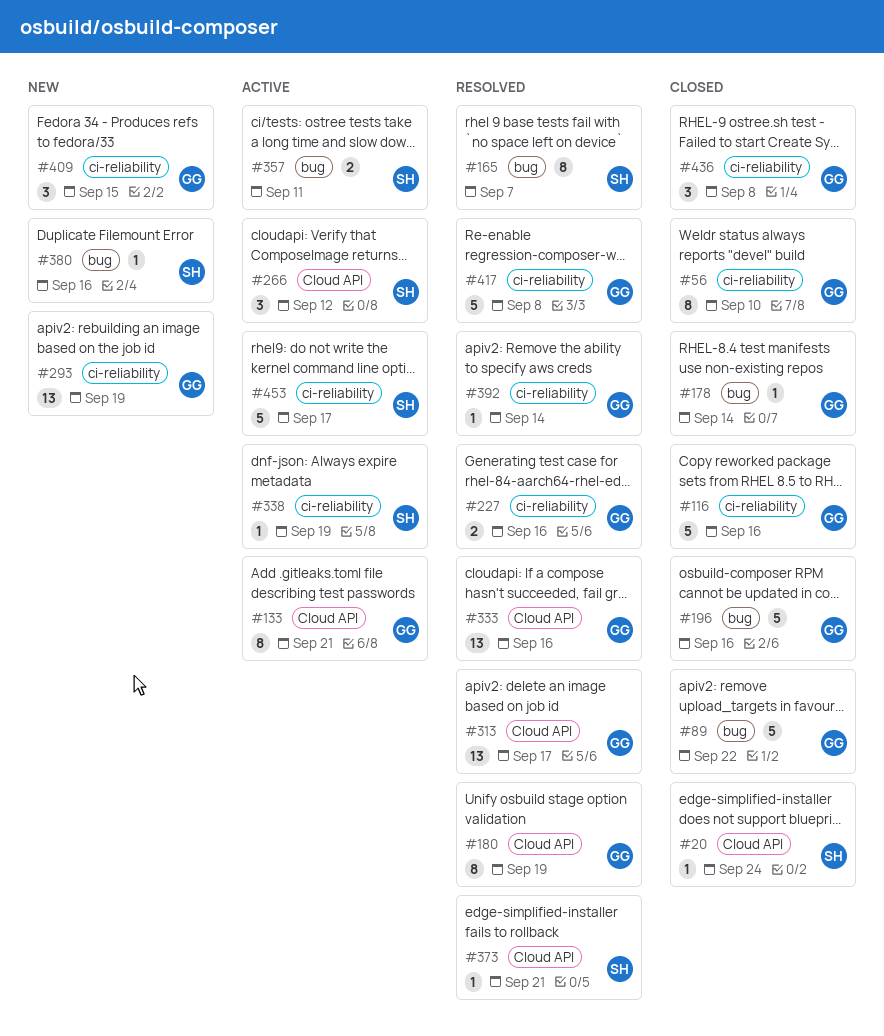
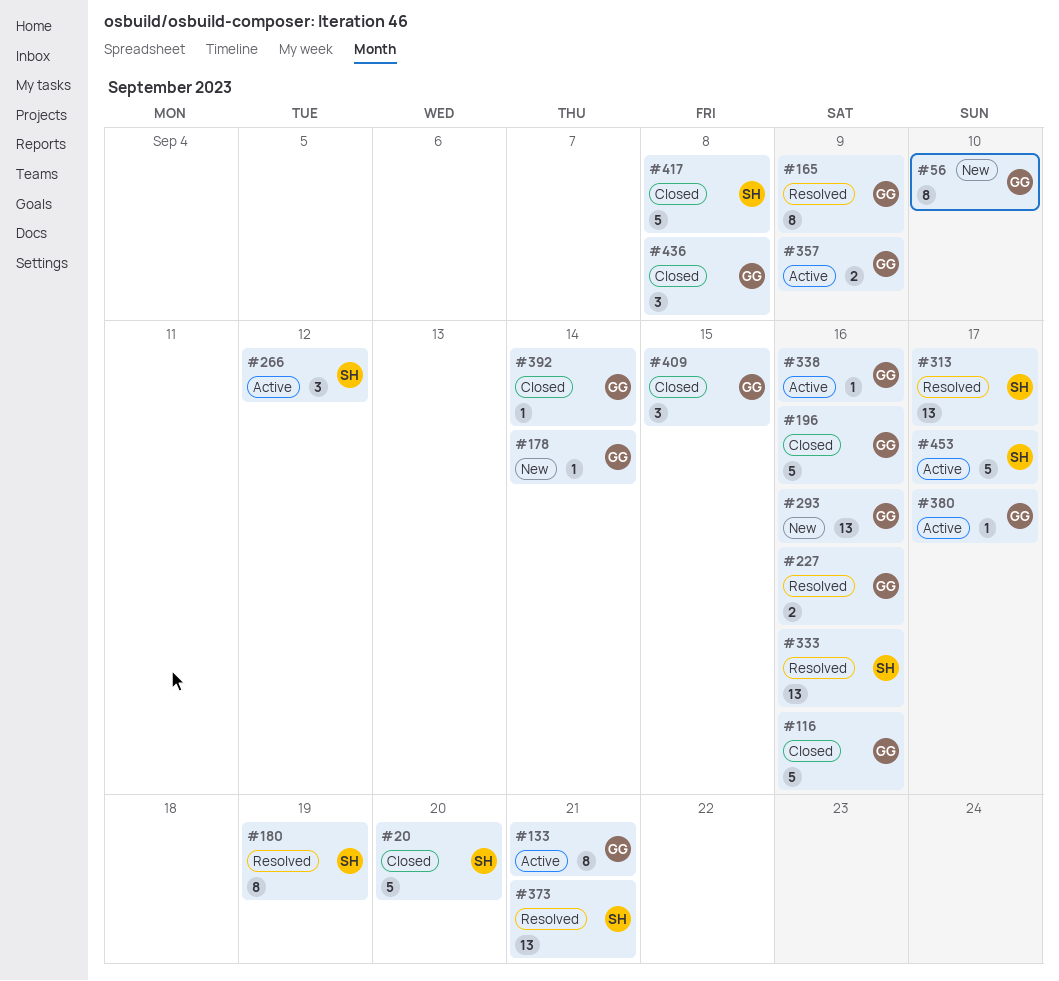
#20, estimate: 1 -> 5
#20, due: Sep 24 -> Sep 20
#56, status: Closed -> New
#89: present -> none
#165, owner: SH -> GG
#165, due: Sep 7 -> Sep 9
#178, status: Closed -> New
#180, owner: GG -> SH
#293, due: Sep 19 -> Sep 16
#313, owner: GG -> SH
#333, owner: GG -> SH
#338, owner: SH -> GG
#338, due: Sep 19 -> Sep 16
#357, owner: SH -> GG
#357, due: Sep 11 -> Sep 9
#373, estimate: 1 -> 13
#380, status: New -> Active
#380, owner: SH -> GG
#380, due: Sep 16 -> Sep 17
#392, status: Resolved -> Closed
#409, status: New -> Closed
#417, status: Resolved -> Closed
#417, owner: GG -> SH

